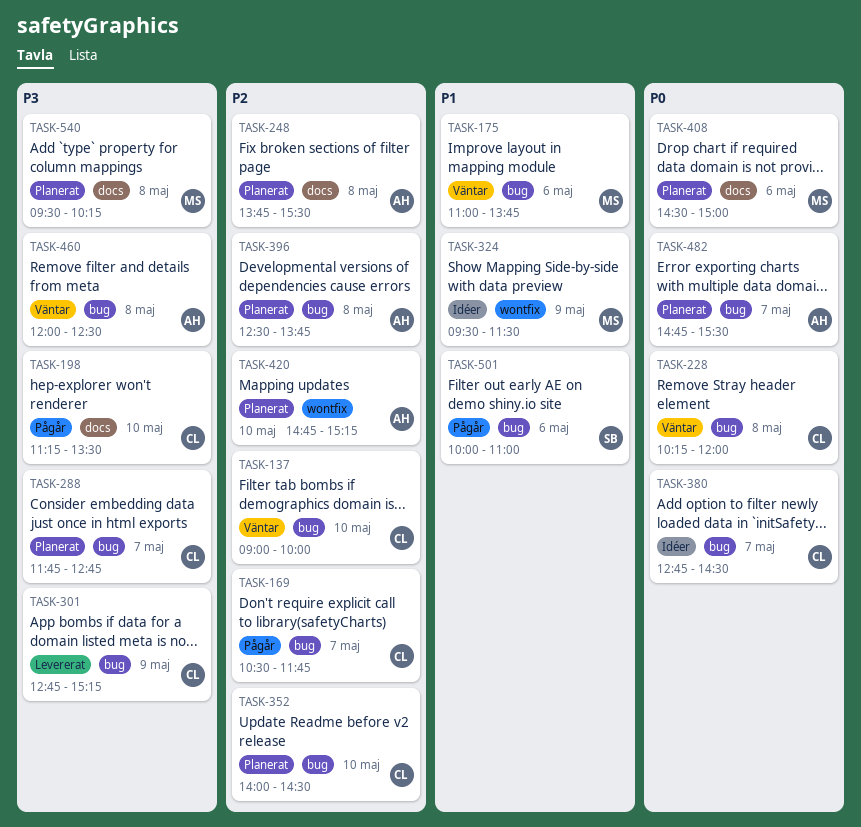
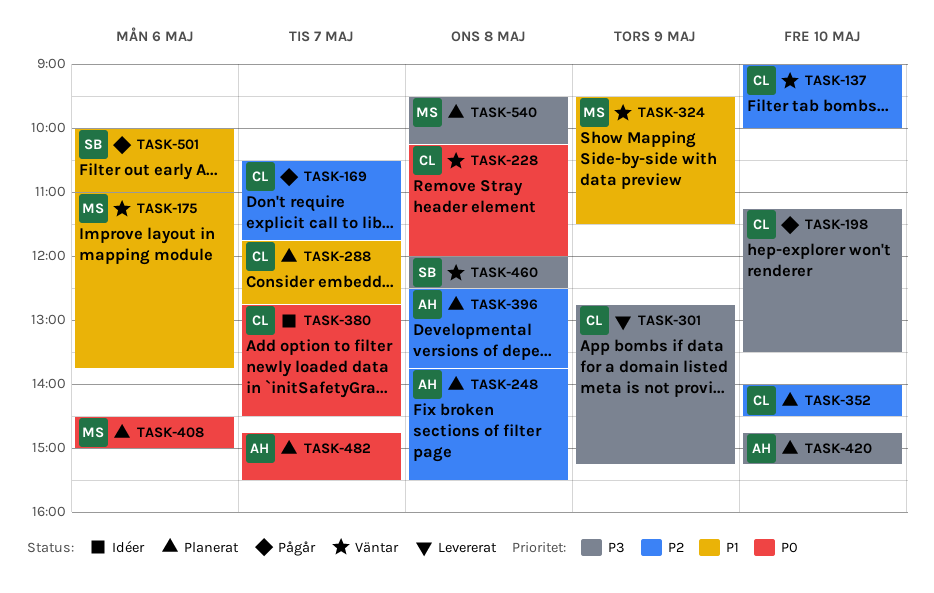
TASK-288, priority: P3 -> P1
TASK-324, status: Idéer -> Väntar
TASK-420, priority: P2 -> P3
TASK-460, owner: AH -> SB

